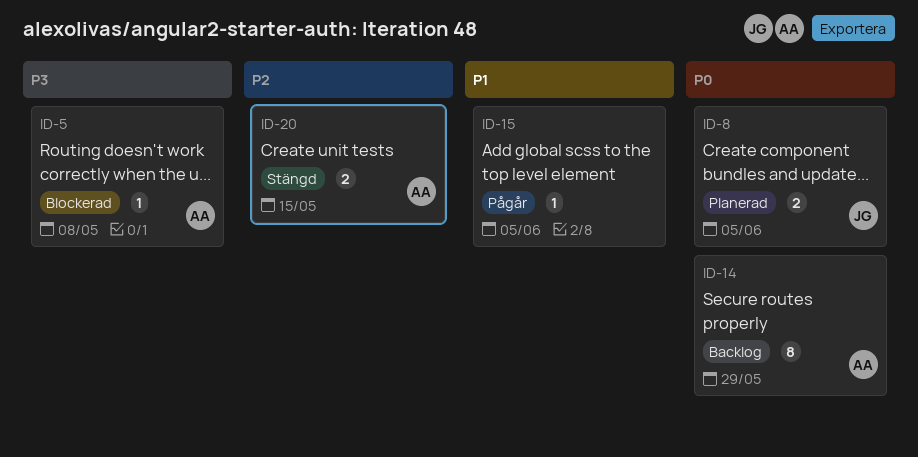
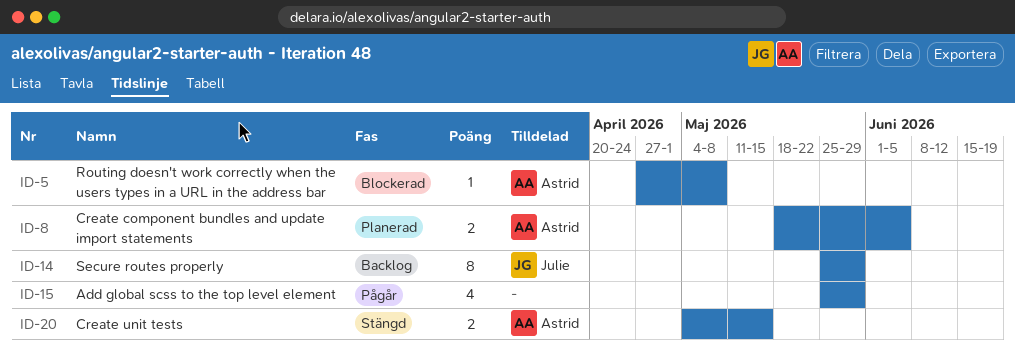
ID-8, owner: Julie -> Astrid
ID-14, owner: Astrid -> Julie
ID-15, estimate: 1 -> 4
ID-15, due: Jun 5 -> May 29

